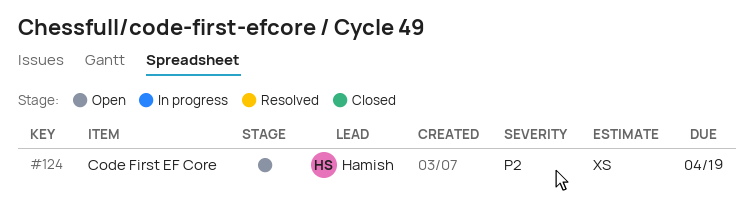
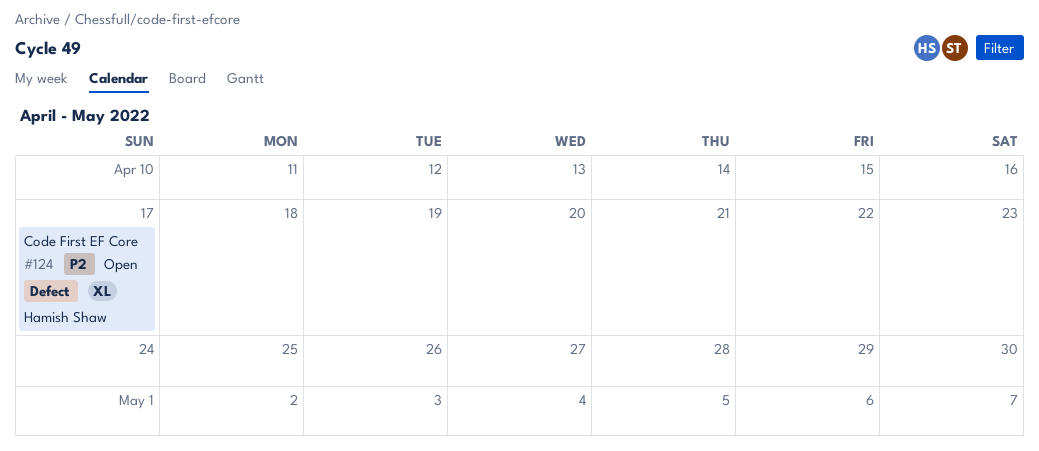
#124, estimate: XS -> XL
#124, due: Apr 19 -> Apr 17

